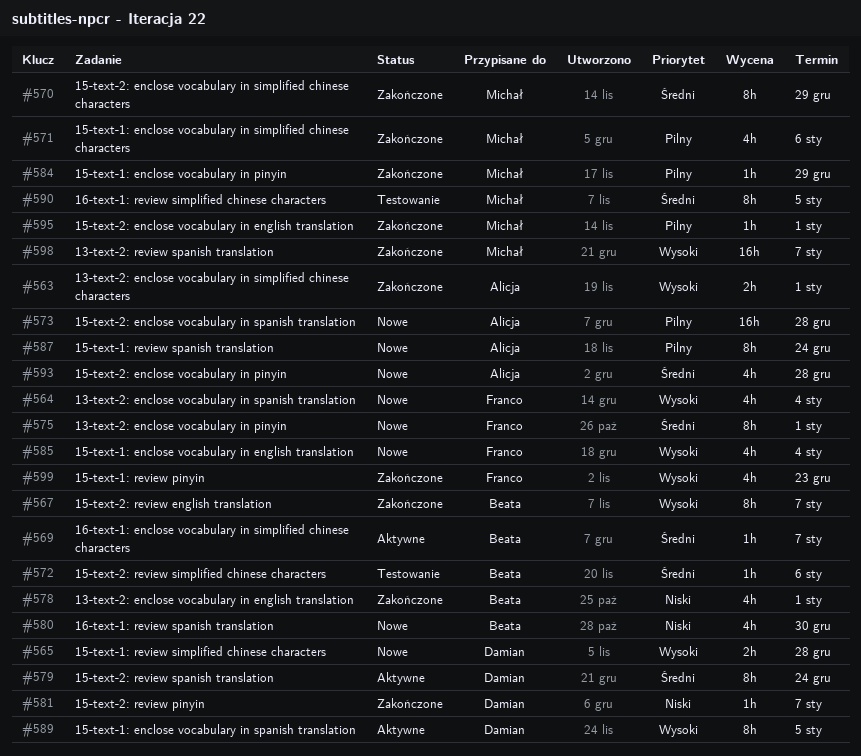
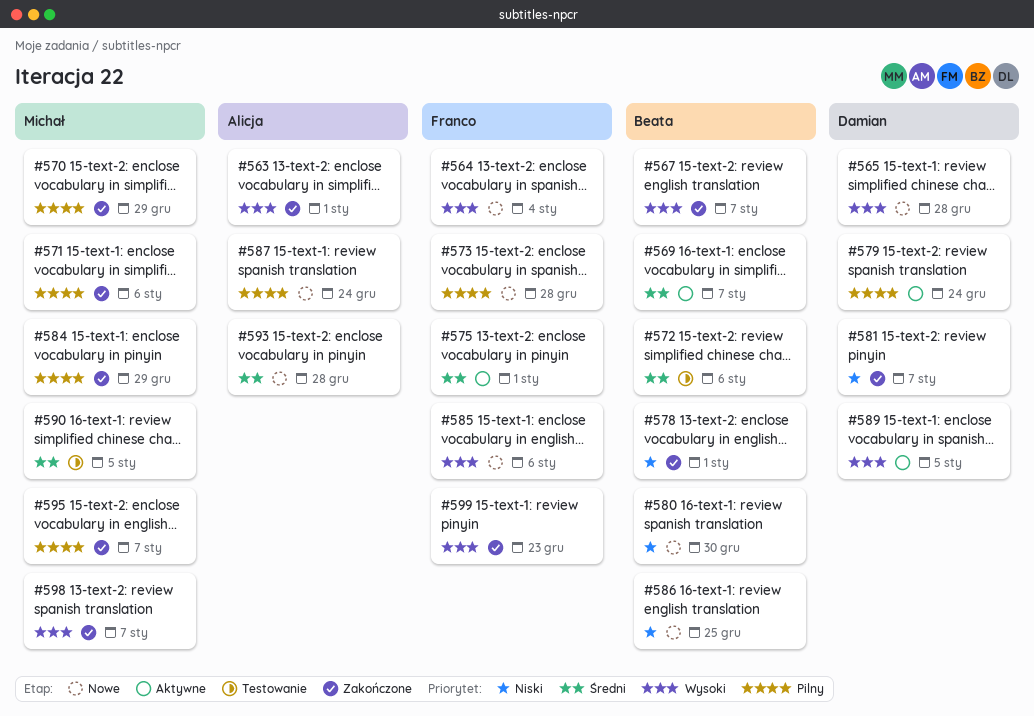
#570, priority: Średni -> Pilny
#573, owner: Alicja -> Franco
#575, status: Nowe -> Aktywne
#579, priority: Średni -> Pilny
#585, due: Jan 4 -> Jan 6
#586: none -> present
#595, due: Jan 1 -> Jan 7

